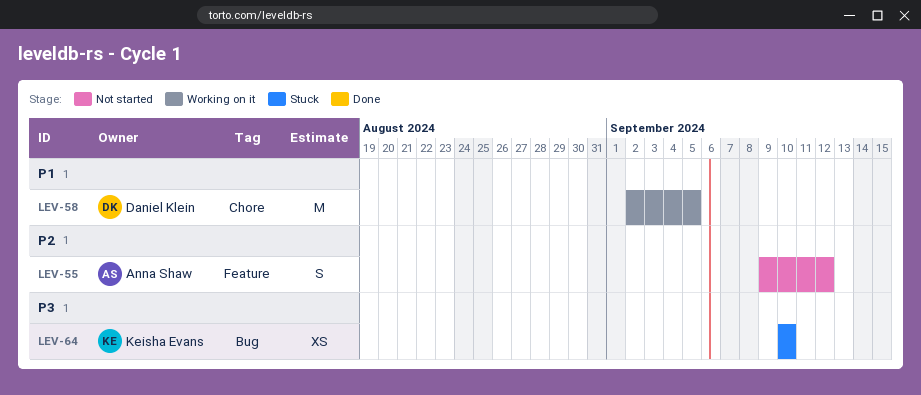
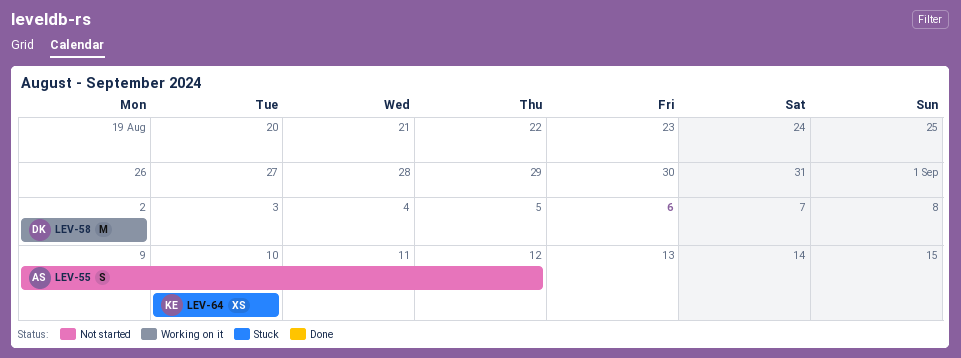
LEV-58, due: Sep 5 -> Sep 2

